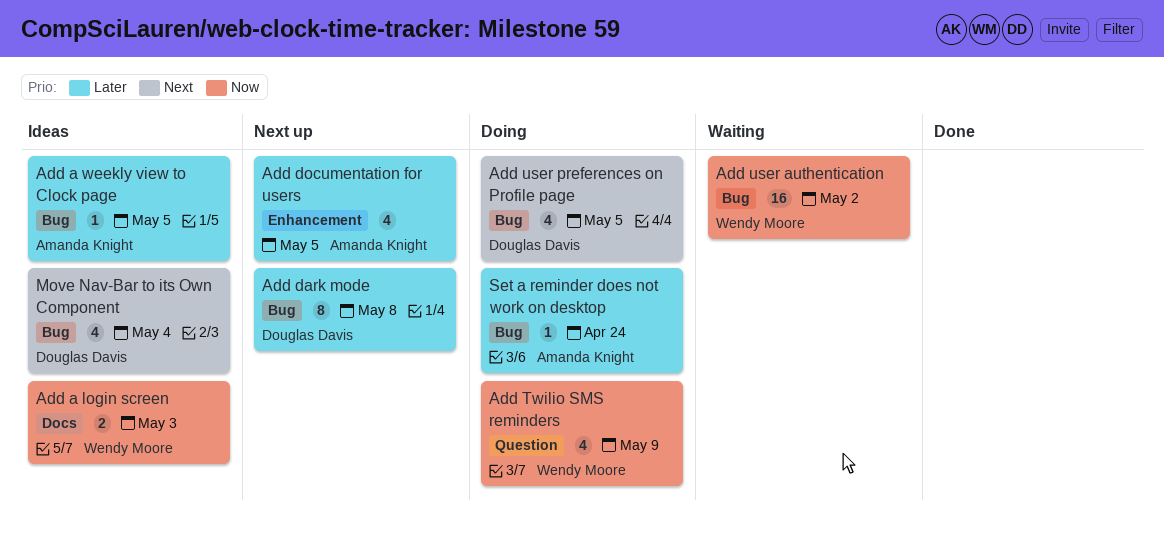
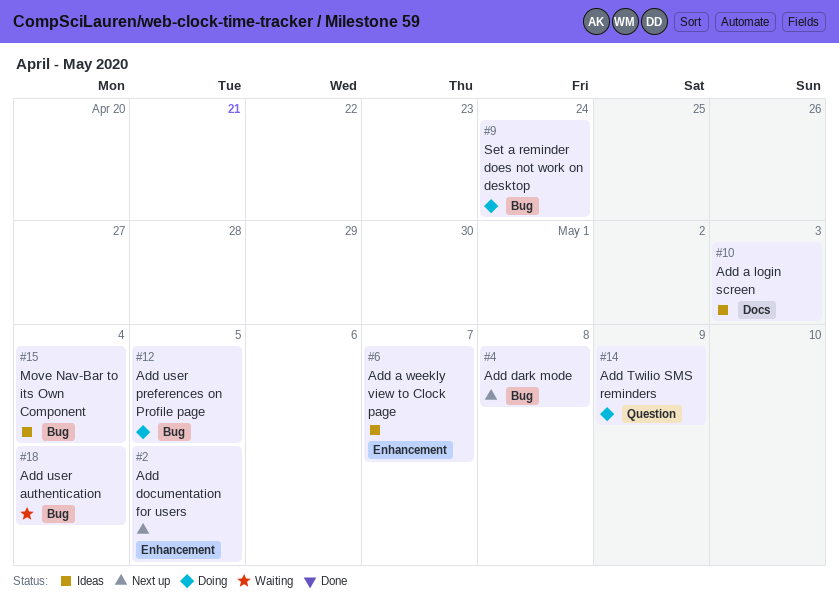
Add a weekly view to Clock page, label: Bug -> Enhancement
Add a weekly view to Clock page, due: May 5 -> May 7
Add user authentication, due: May 2 -> May 4

